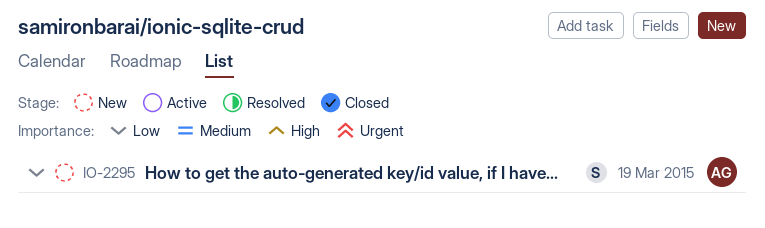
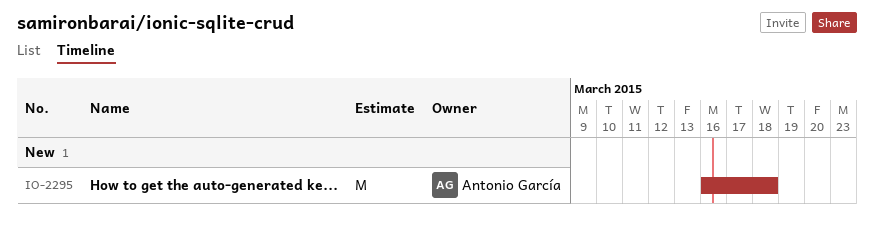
IO-2295, estimate: S -> M
IO-2295, due: Mar 19 -> Mar 18

